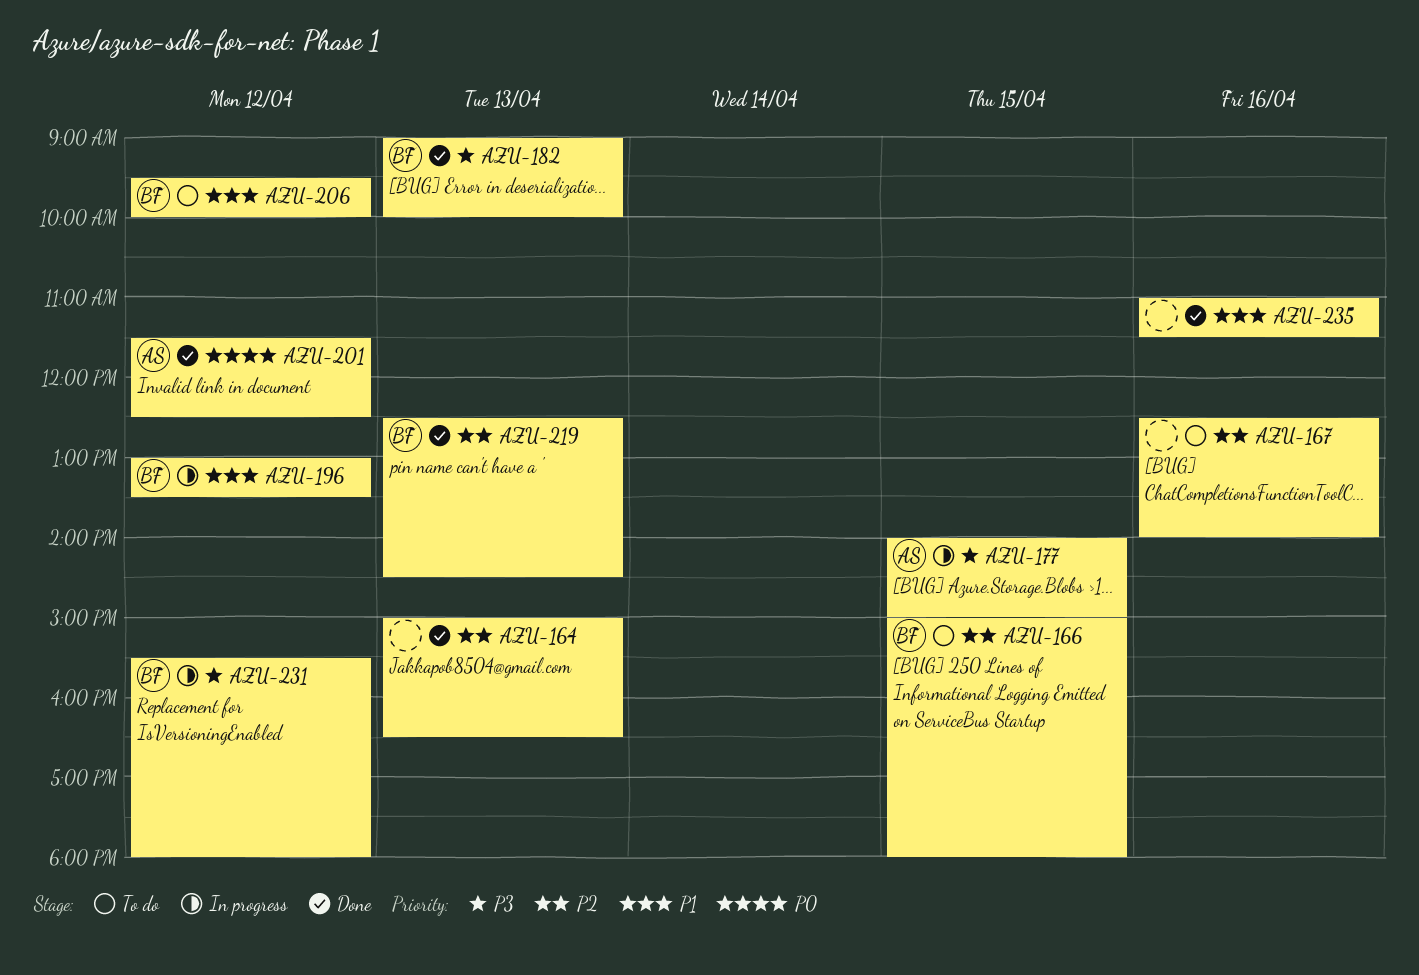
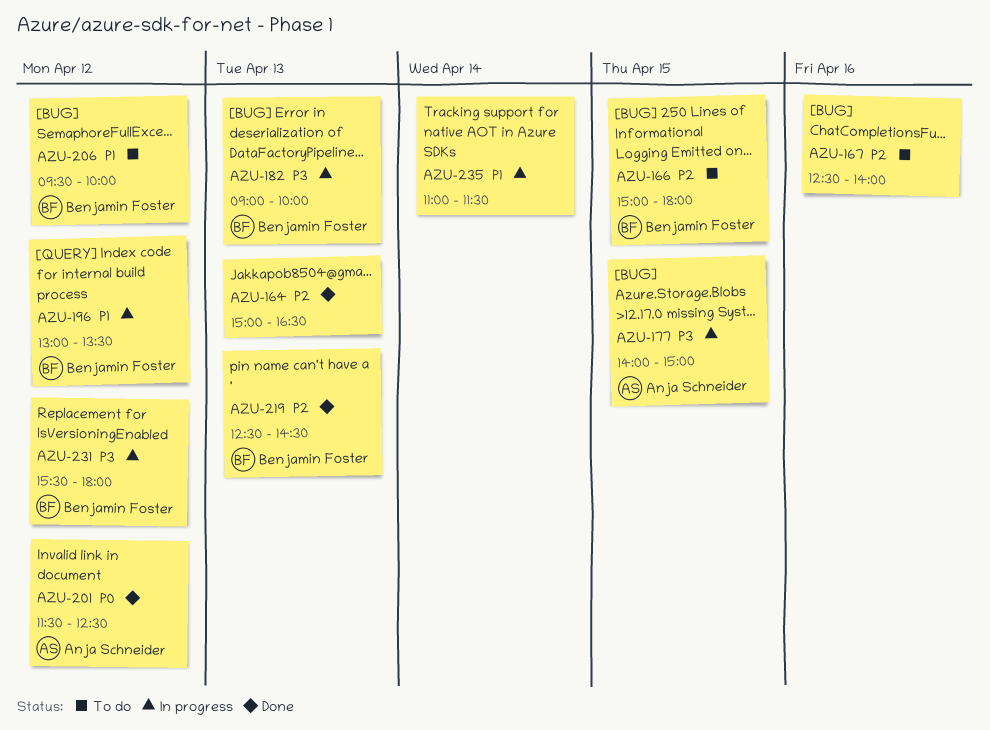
AZU-182, status: Done -> In progress
AZU-235, status: Done -> In progress
AZU-235, day: Apr 16 -> Apr 14

